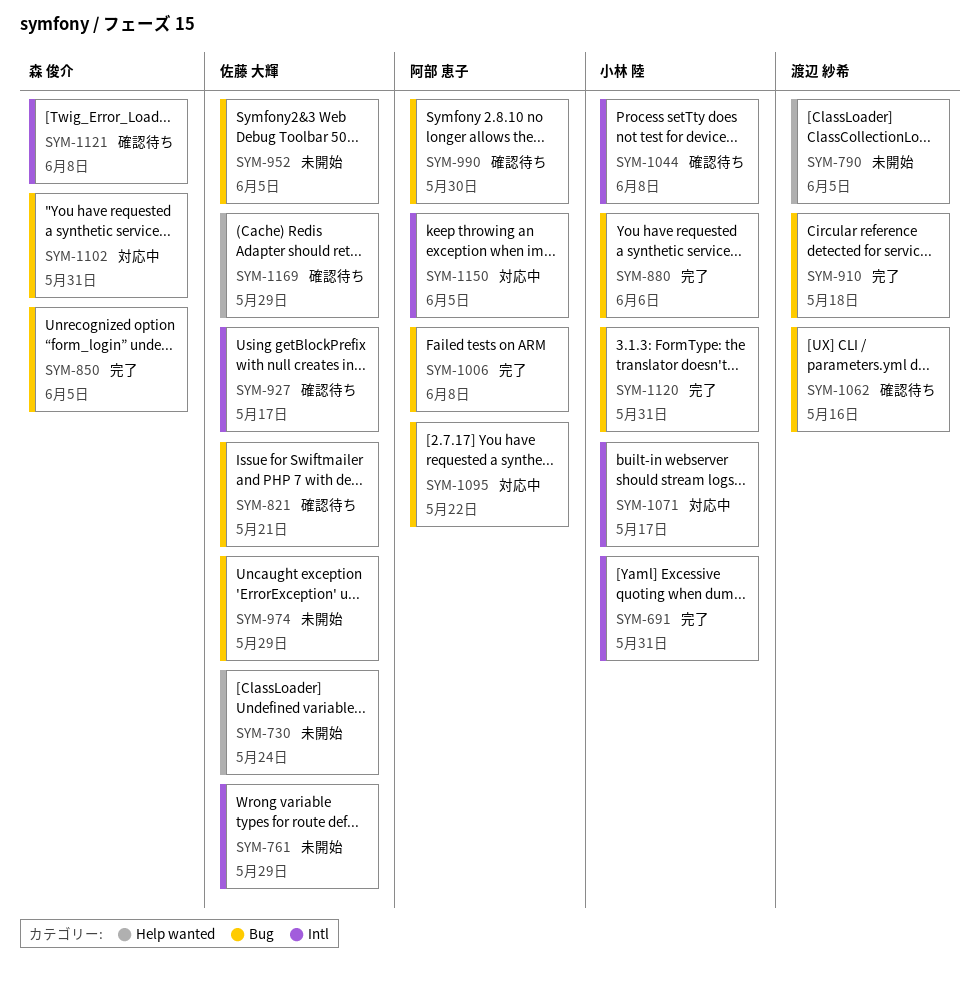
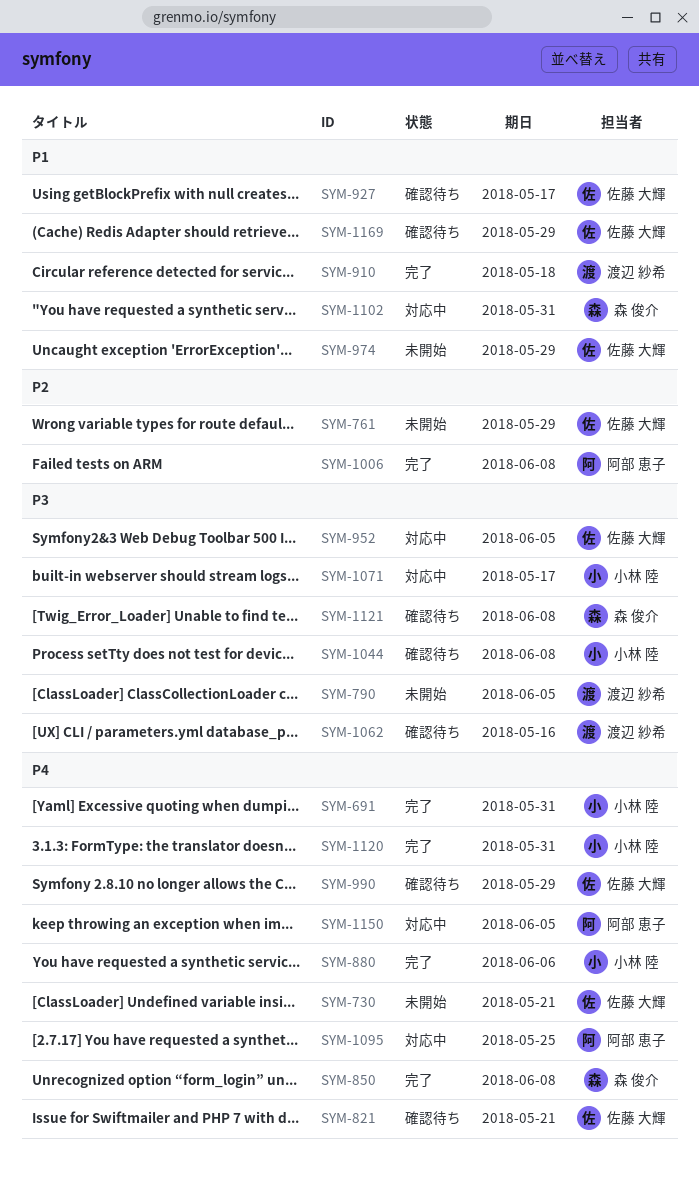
SYM-730, due: May 24 -> May 21
SYM-850, due: Jun 5 -> Jun 8
SYM-952, status: 未開始 -> 対応中
SYM-990, owner: 阿部 恵子 -> 佐藤 大輝
SYM-990, due: May 30 -> May 29
SYM-1095, due: May 22 -> May 25

